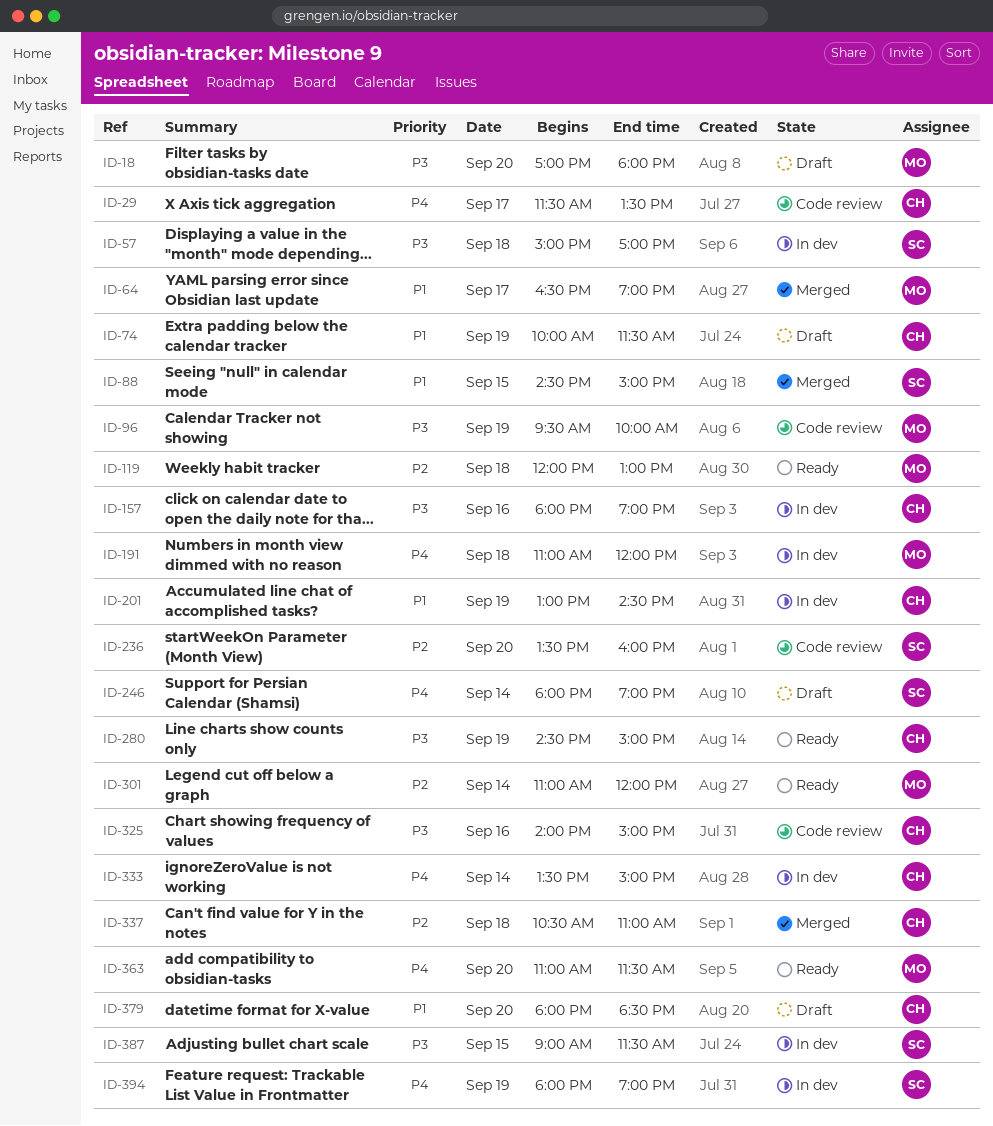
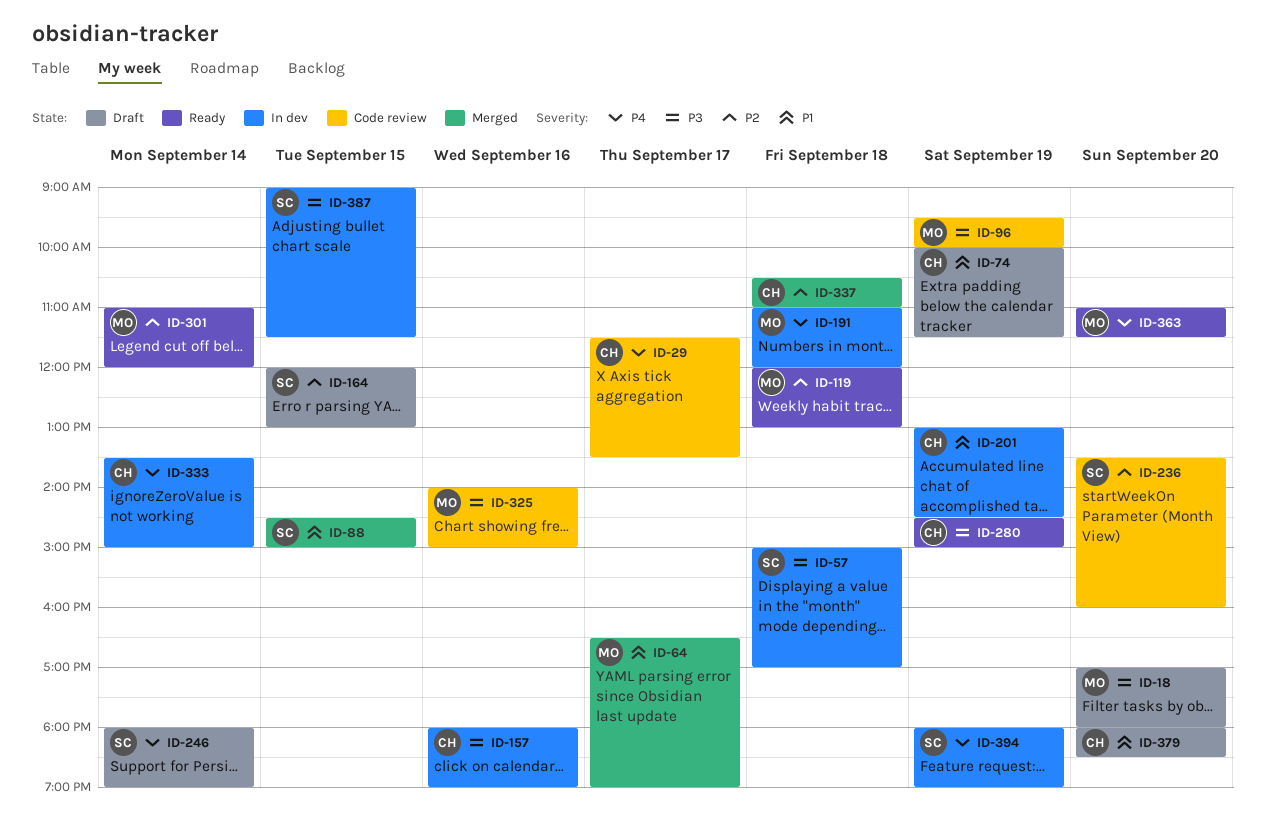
ID-164: none -> present
ID-325, owner: CH -> MO

